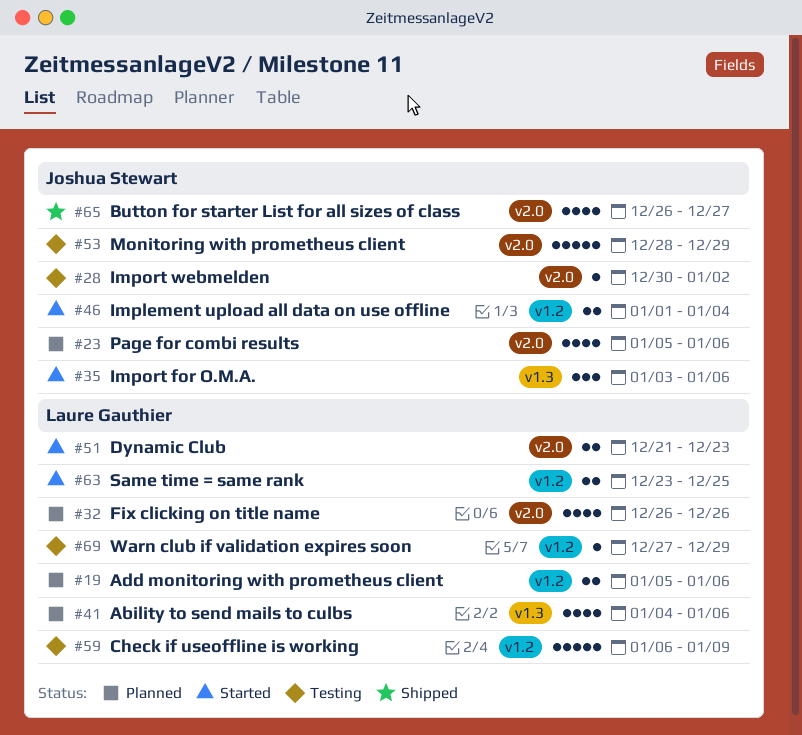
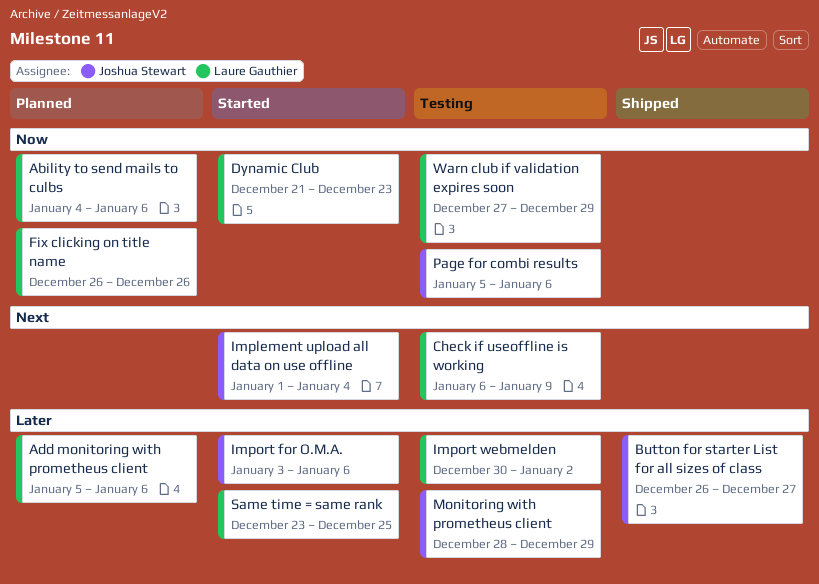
Import webmelden, owner: Joshua Stewart -> Laure Gauthier
Page for combi results, status: Planned -> Testing

